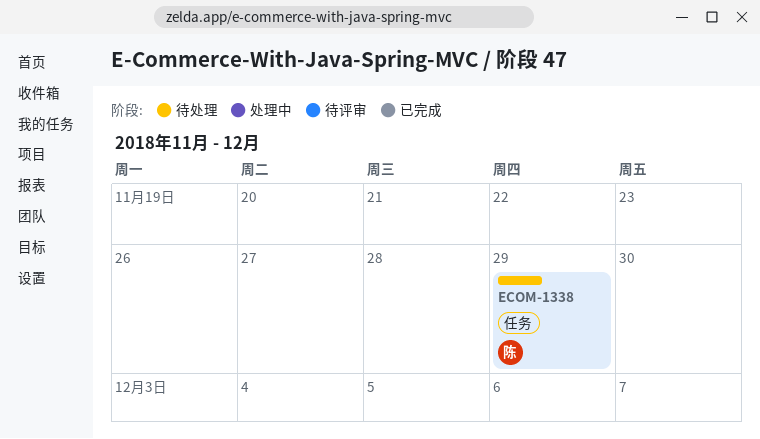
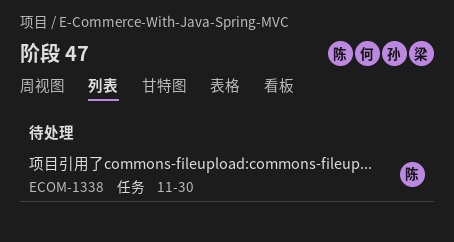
ECOM-1338, due: Nov 29 -> Nov 30

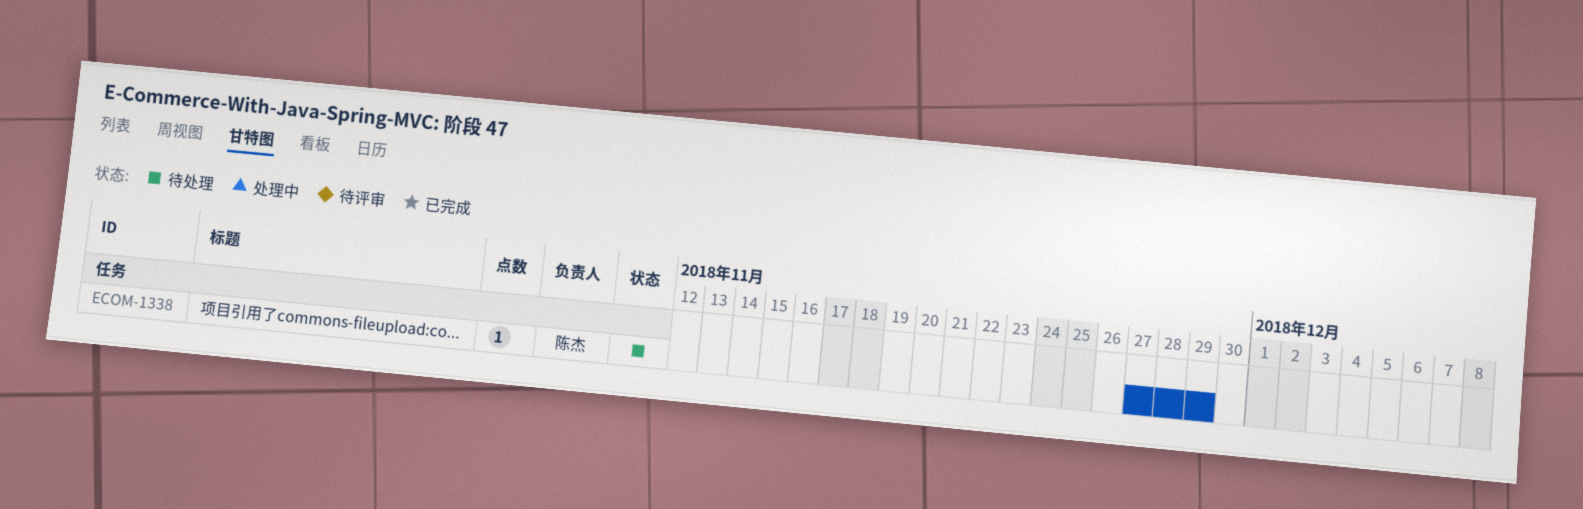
ECOM-1338, due: Nov 30 -> Nov 29

